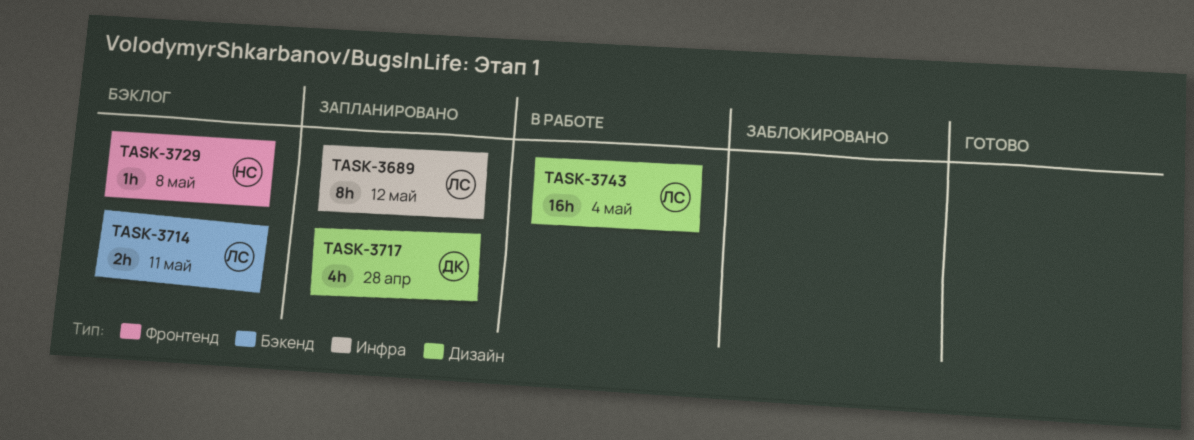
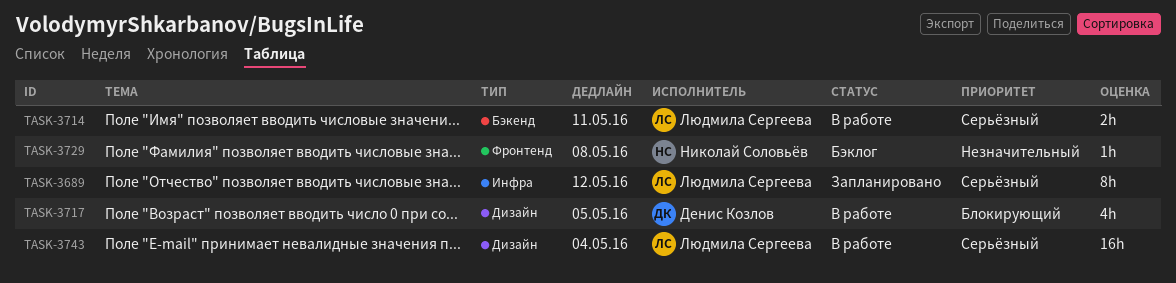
TASK-3714, status: Бэклог -> В работе
TASK-3717, status: Запланировано -> В работе
TASK-3717, due: Apr 28 -> May 5

